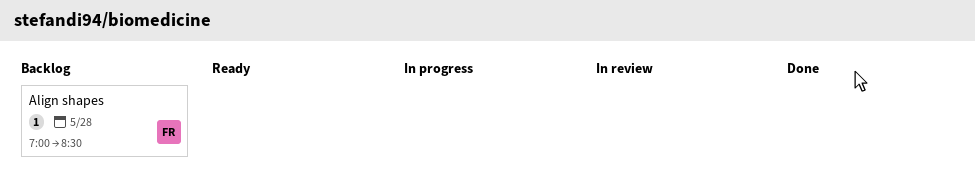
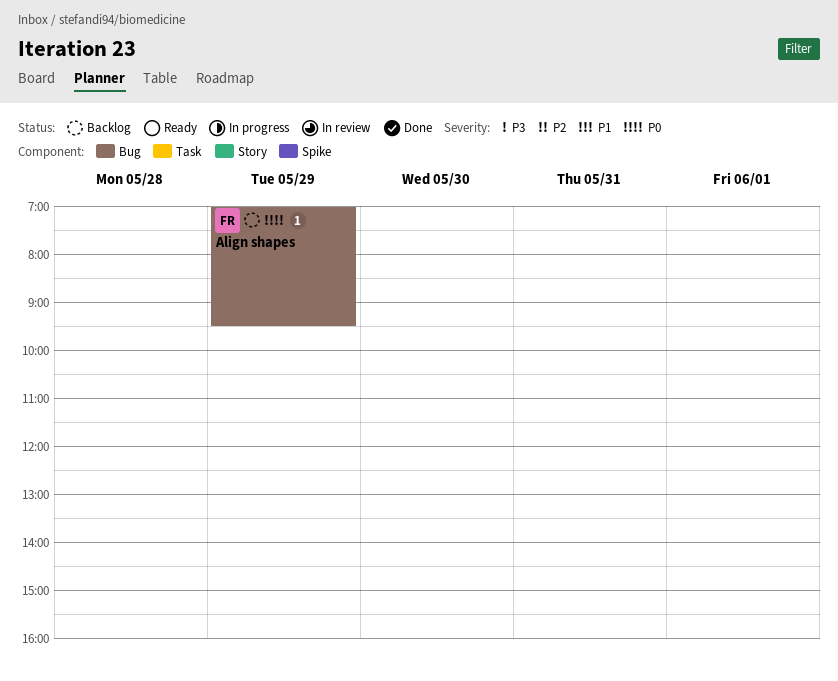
Align shapes, day: May 28 -> May 29
Align shapes, ends: 08:30 -> 09:30

